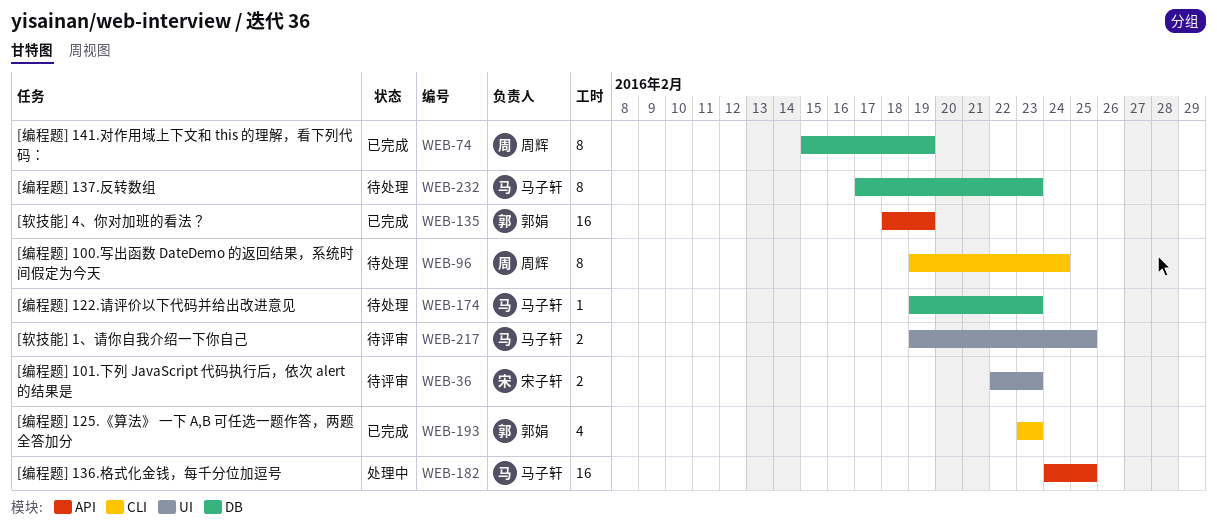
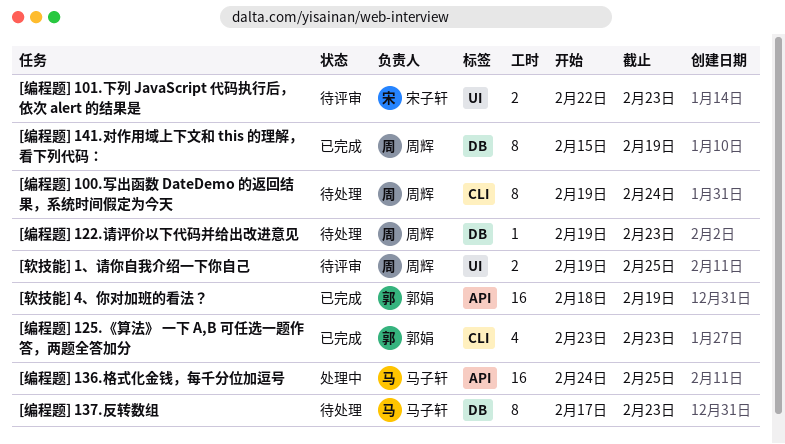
[编程题] 122.请评价以下代码并给出改进意见, owner: 马子轩 -> 周辉
[软技能] 1、请你自我介绍一下你自己, owner: 马子轩 -> 周辉

